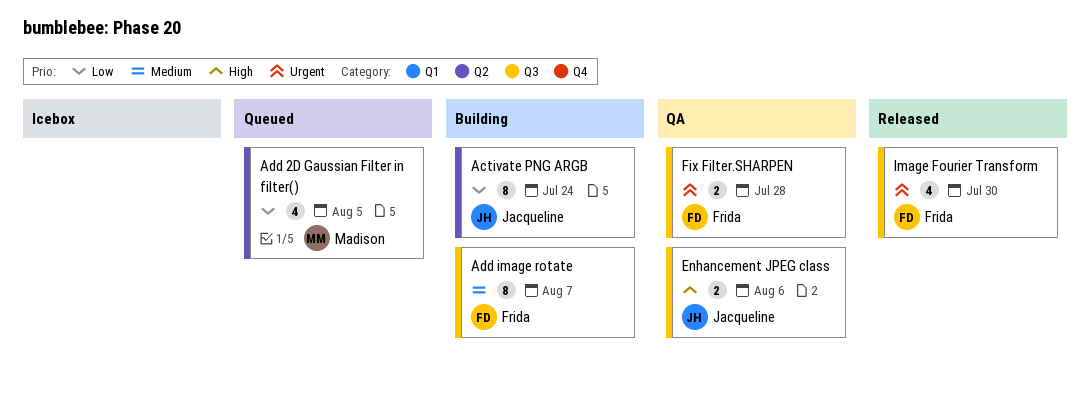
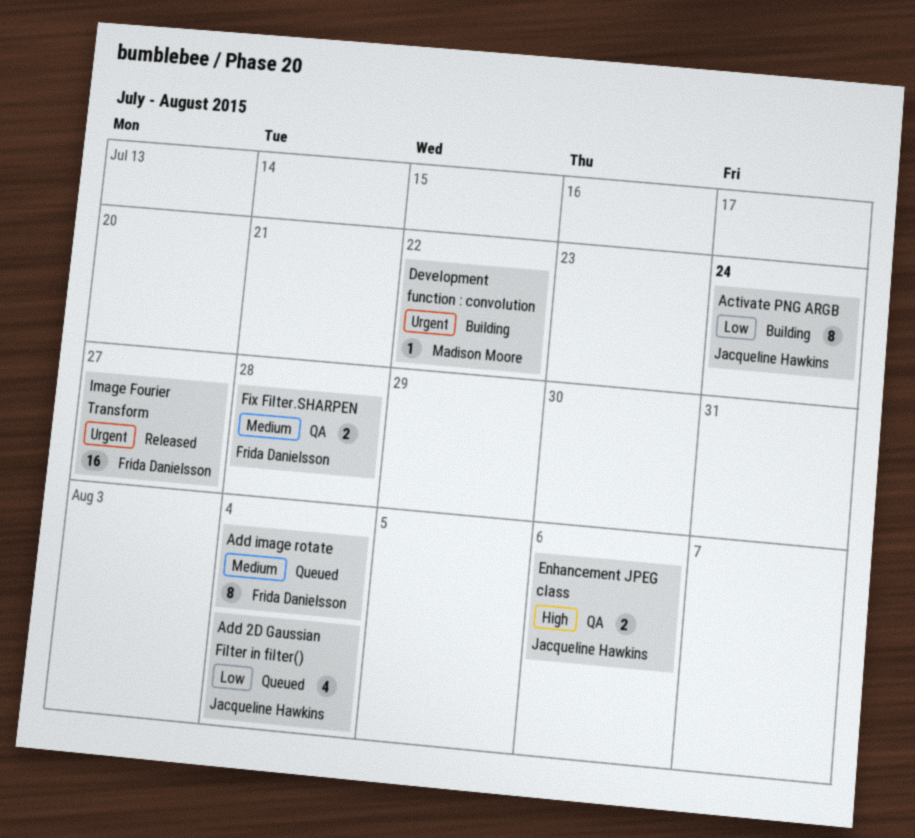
Add 2D Gaussian Filter in filter(), owner: Madison Moore -> Jacqueline Hawkins
Add 2D Gaussian Filter in filter(), due: Aug 5 -> Aug 4
Add image rotate, status: Building -> Queued
Add image rotate, due: Aug 7 -> Aug 4
Development function : convolution: none -> present
Fix Filter.SHARPEN, priority: Urgent -> Medium
Image Fourier Transform, estimate: 4 -> 16
Image Fourier Transform, due: Jul 30 -> Jul 27

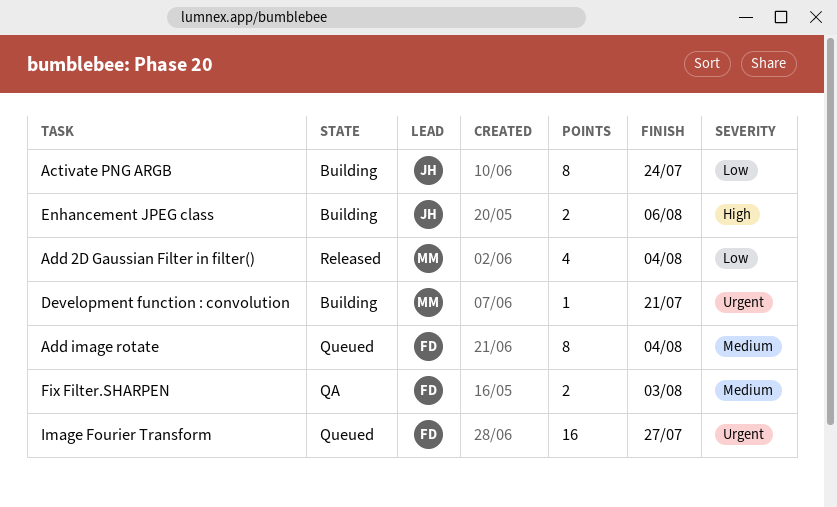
Add 2D Gaussian Filter in filter(), status: Queued -> Released
Add 2D Gaussian Filter in filter(), owner: Jacqueline Hawkins -> Madison Moore
Development function : convolution, due: Jul 22 -> Jul 21
Enhancement JPEG class, status: QA -> Building
Fix Filter.SHARPEN, due: Jul 28 -> Aug 3
Image Fourier Transform, status: Released -> Queued

